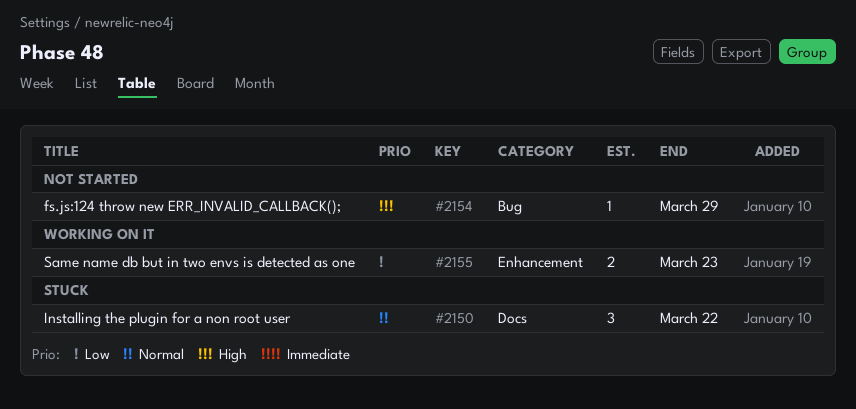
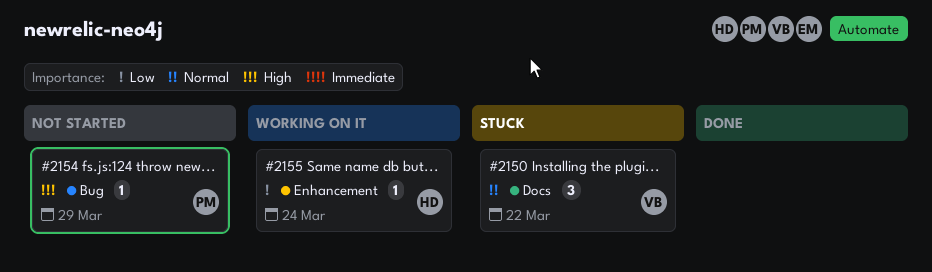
#2155, estimate: 2 -> 1
#2155, due: Mar 23 -> Mar 24

